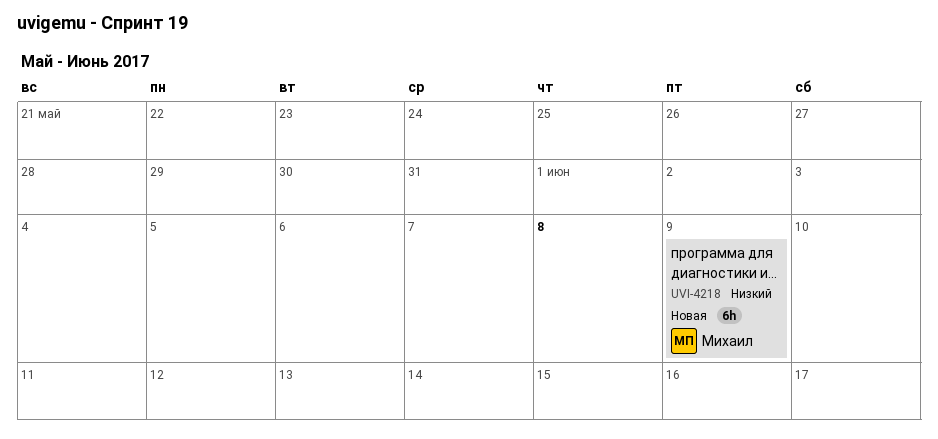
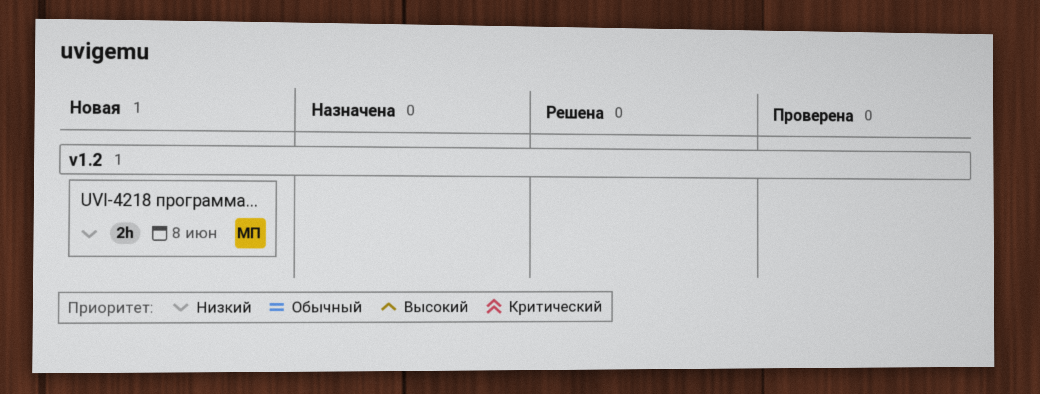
UVI-4218, estimate: 6h -> 2h
UVI-4218, due: Jun 9 -> Jun 8

